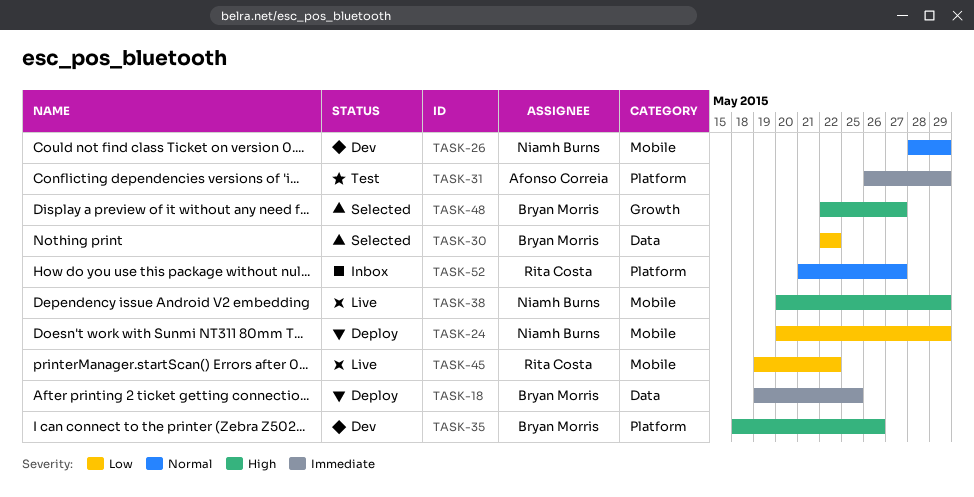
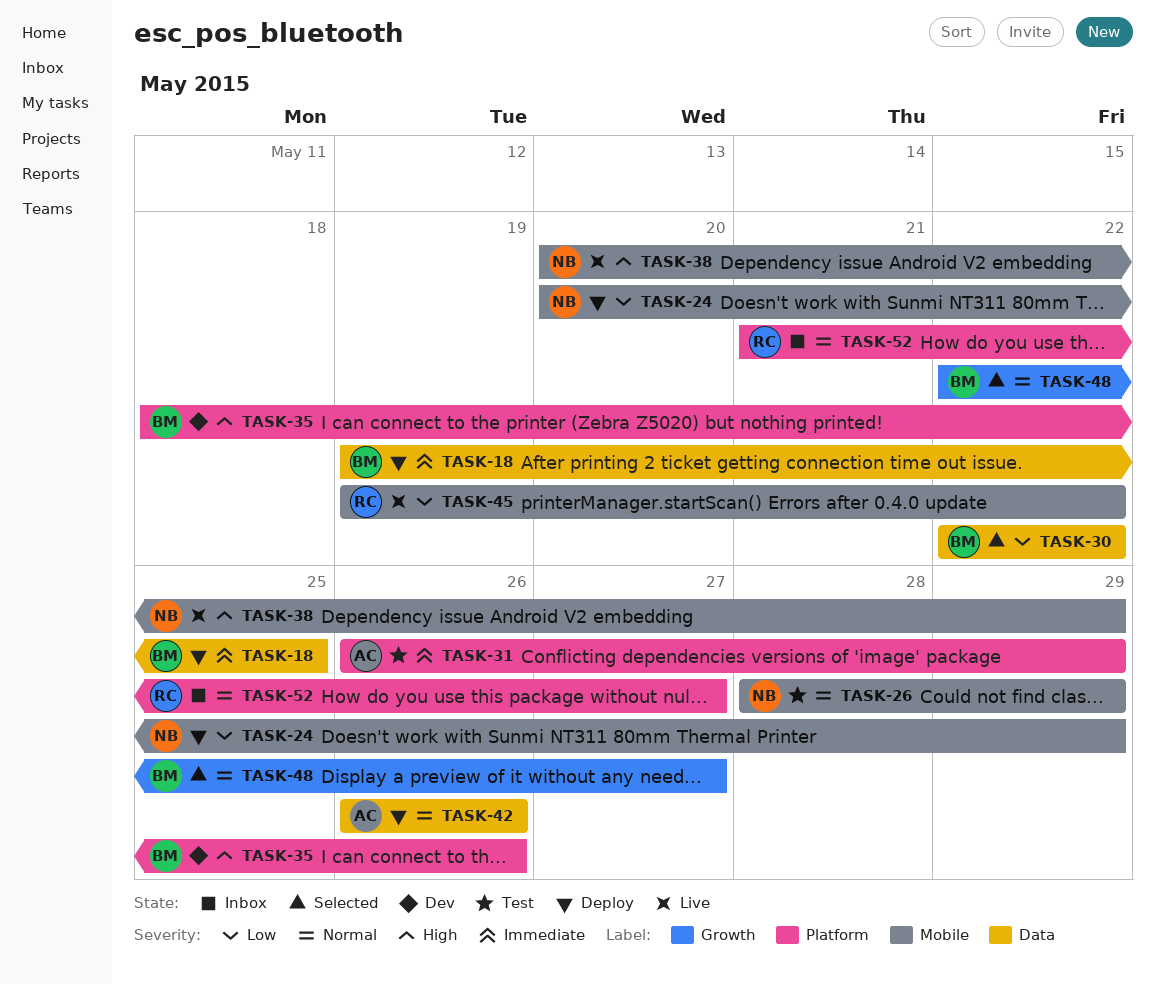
TASK-26, status: Dev -> Test
TASK-42: none -> present
TASK-48, priority: High -> Normal

